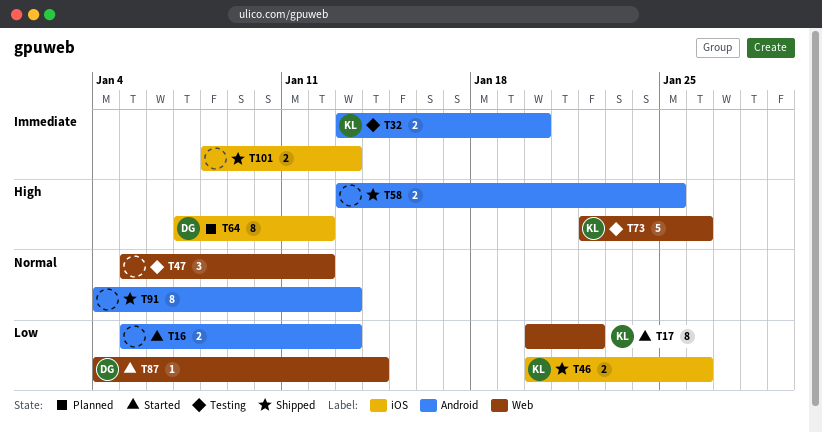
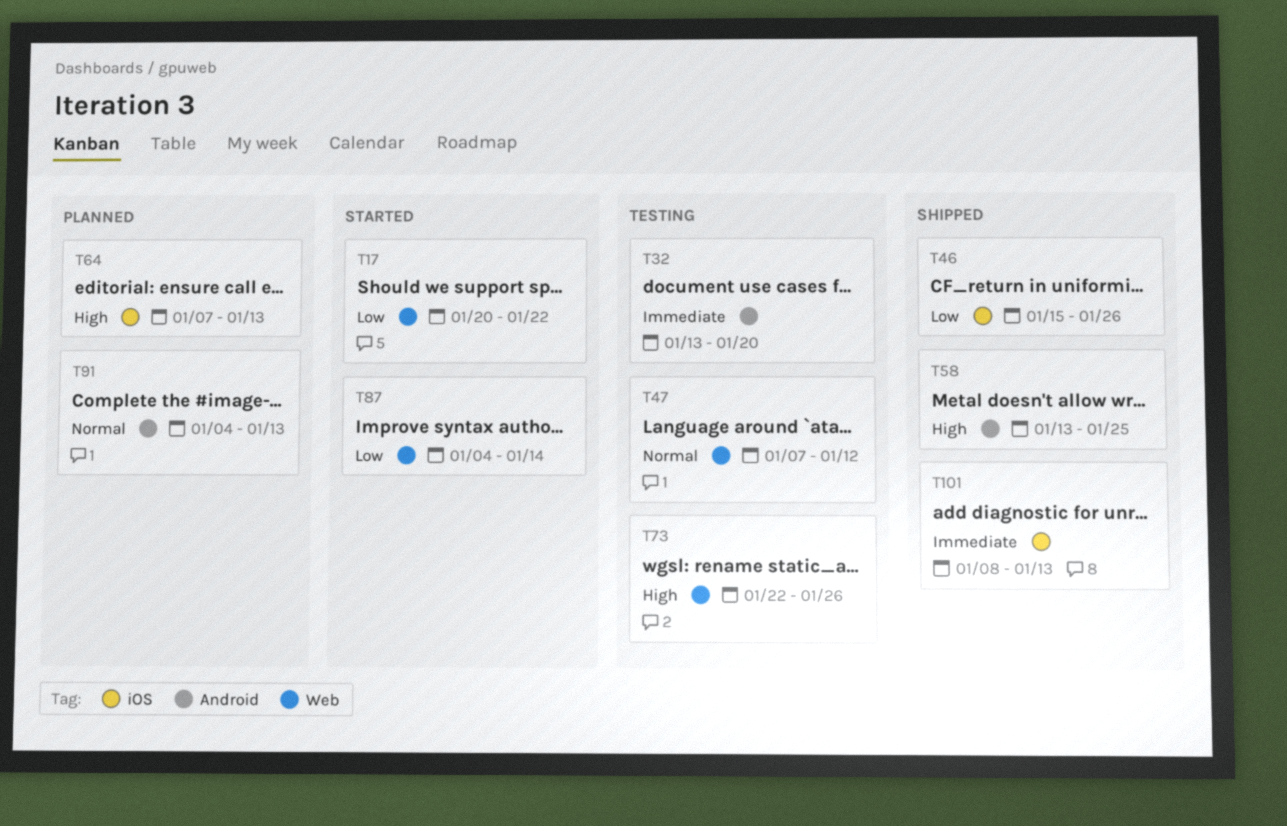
T16: present -> none
T46, start: Jan 20 -> Jan 15
T47, start: Jan 5 -> Jan 7
T64, due: Jan 12 -> Jan 13
T91, status: Shipped -> Planned

